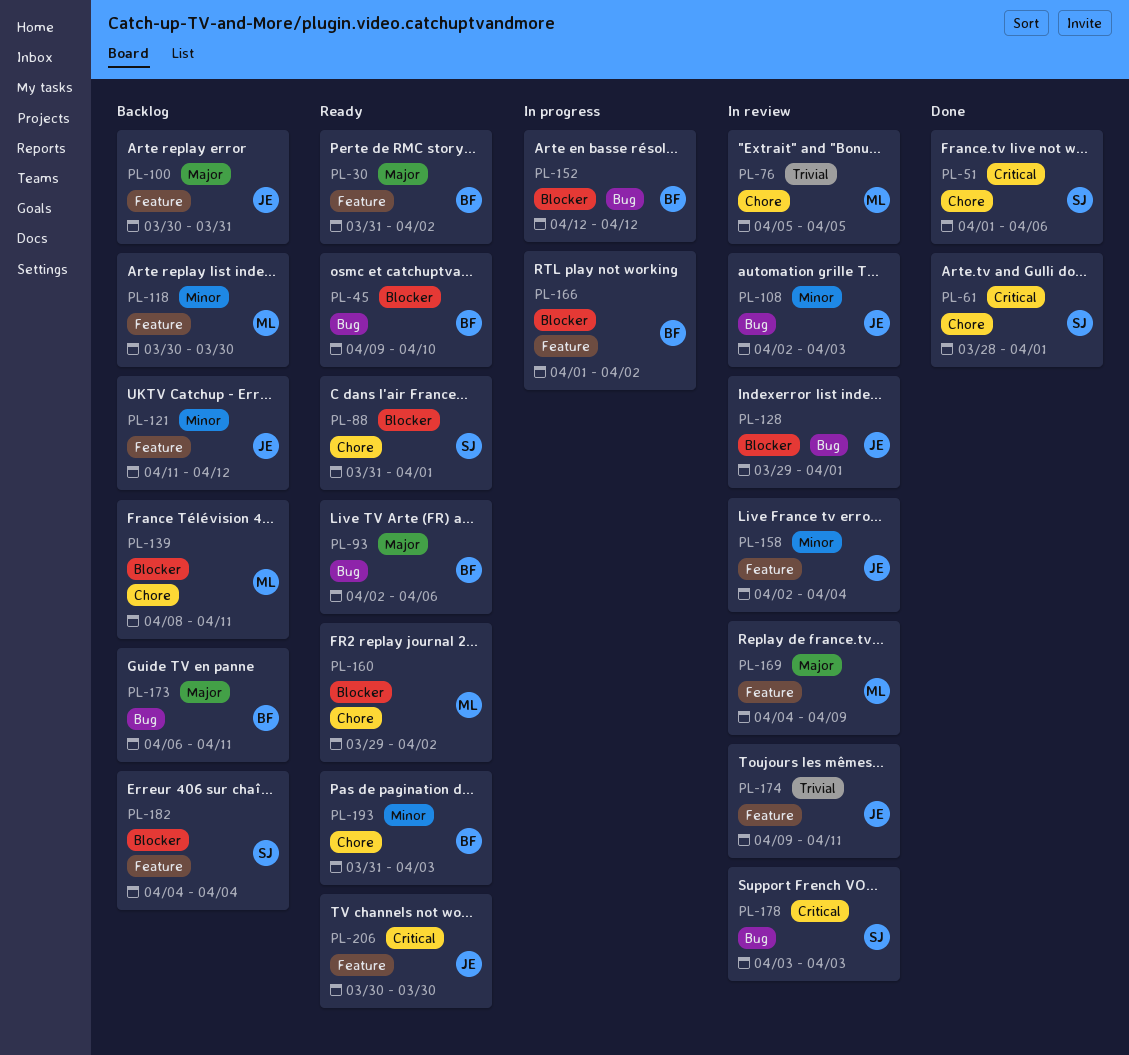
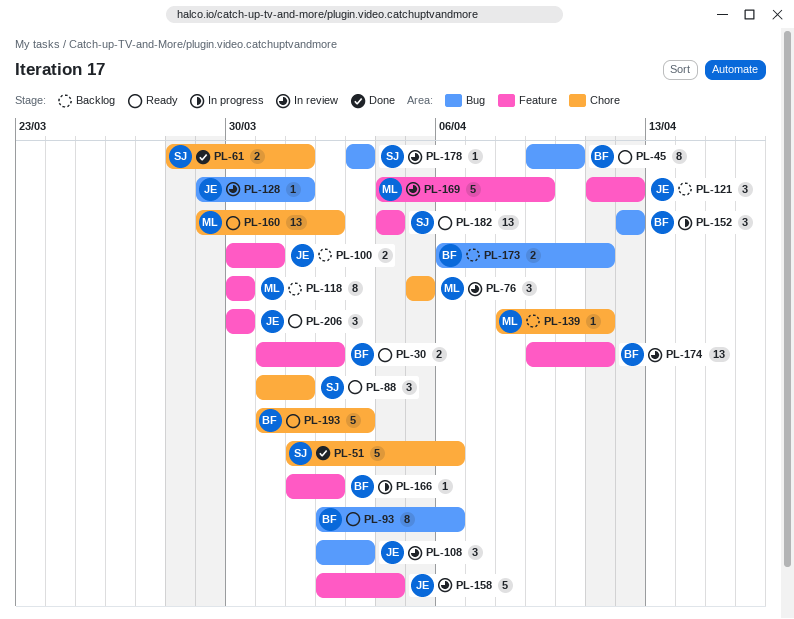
PL-174, owner: JE -> BF
PL-182, status: Backlog -> Ready

